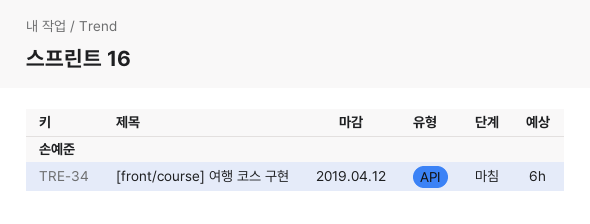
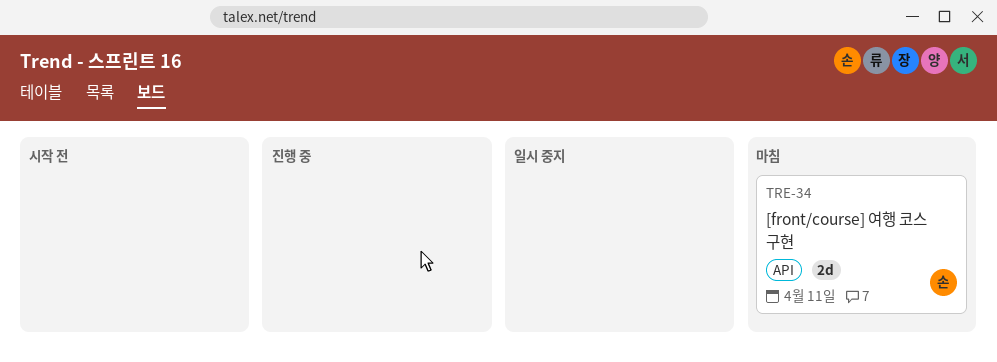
TRE-34, estimate: 6h -> 2d
TRE-34, due: Apr 12 -> Apr 11

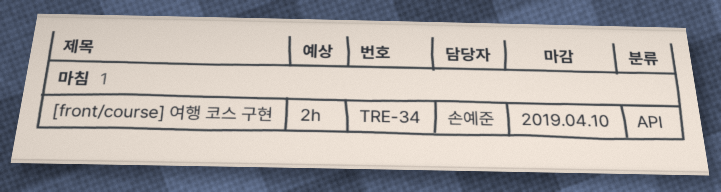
TRE-34, estimate: 2d -> 2h
TRE-34, due: Apr 11 -> Apr 10

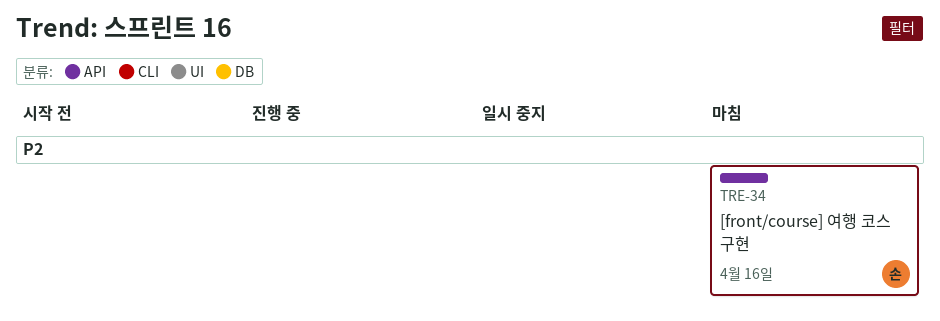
TRE-34, due: Apr 10 -> Apr 16

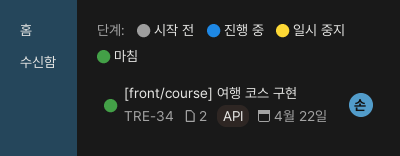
TRE-34, due: Apr 16 -> Apr 22

